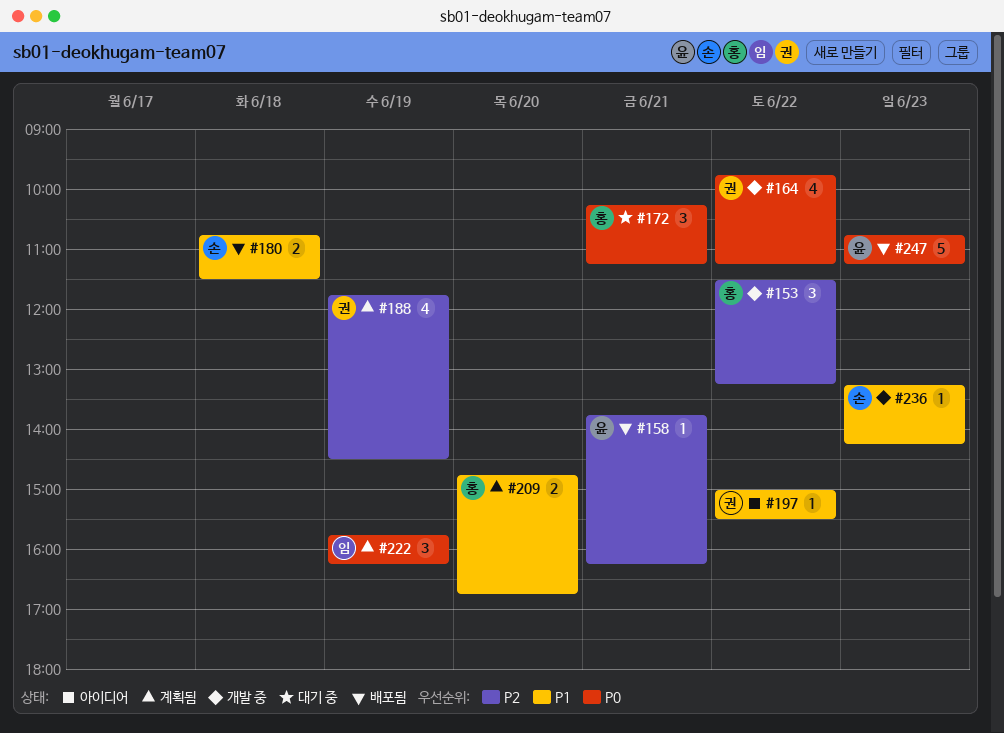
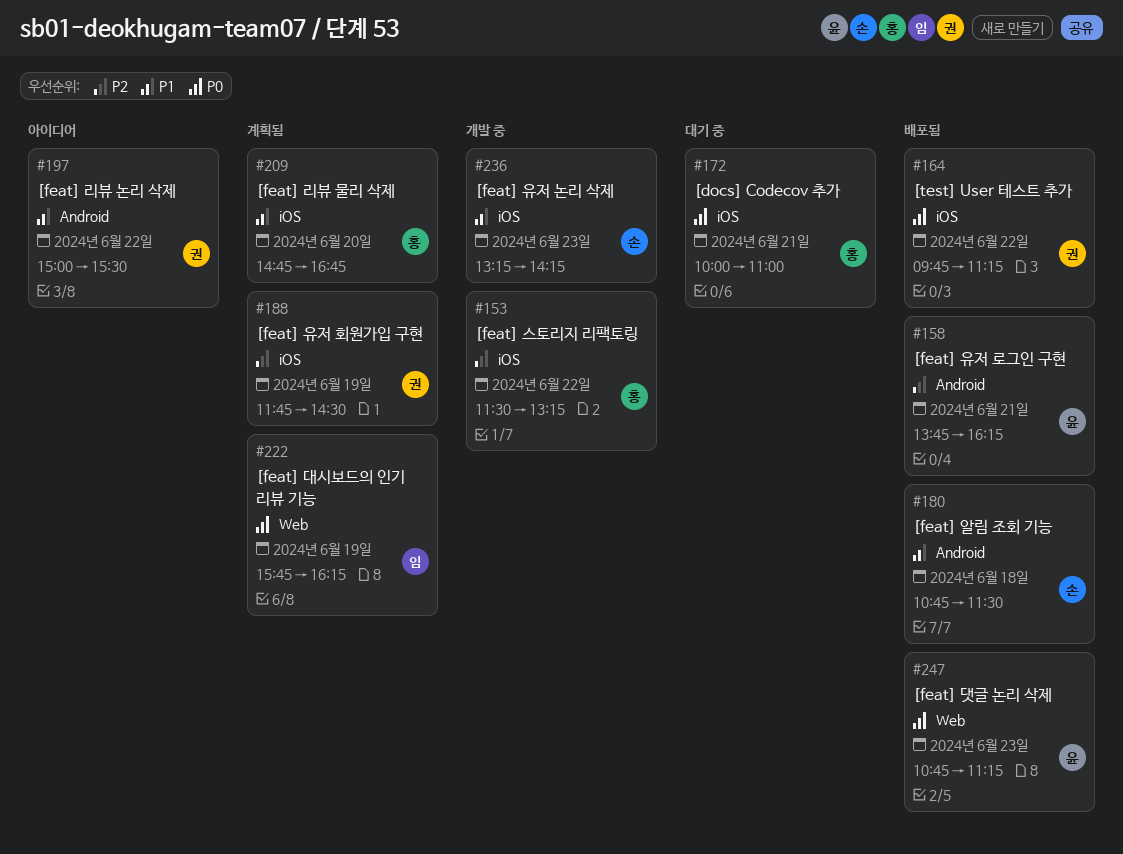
#164, status: 개발 중 -> 배포됨
#172, begins: 10:15 -> 10:00
#172, ends: 11:15 -> 11:00

